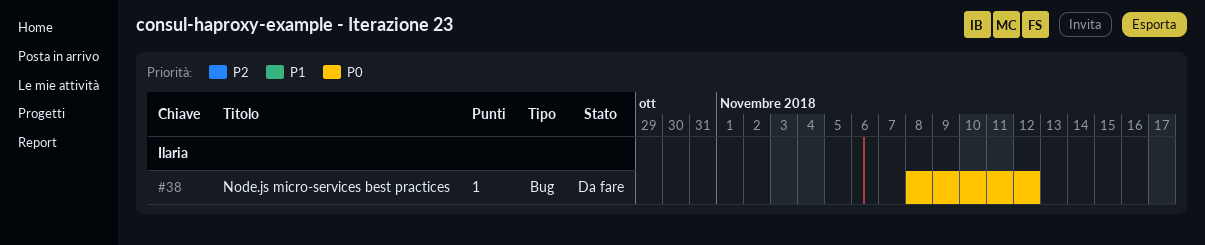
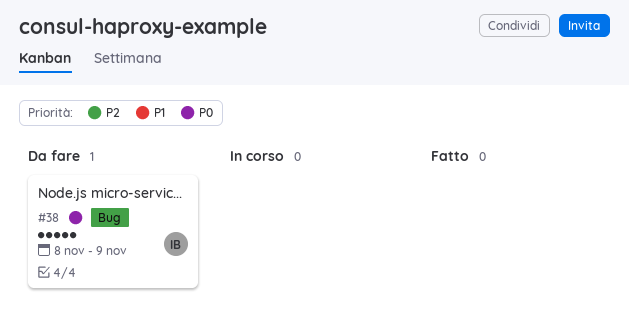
#38, estimate: 1 -> 5
#38, due: Nov 12 -> Nov 9

